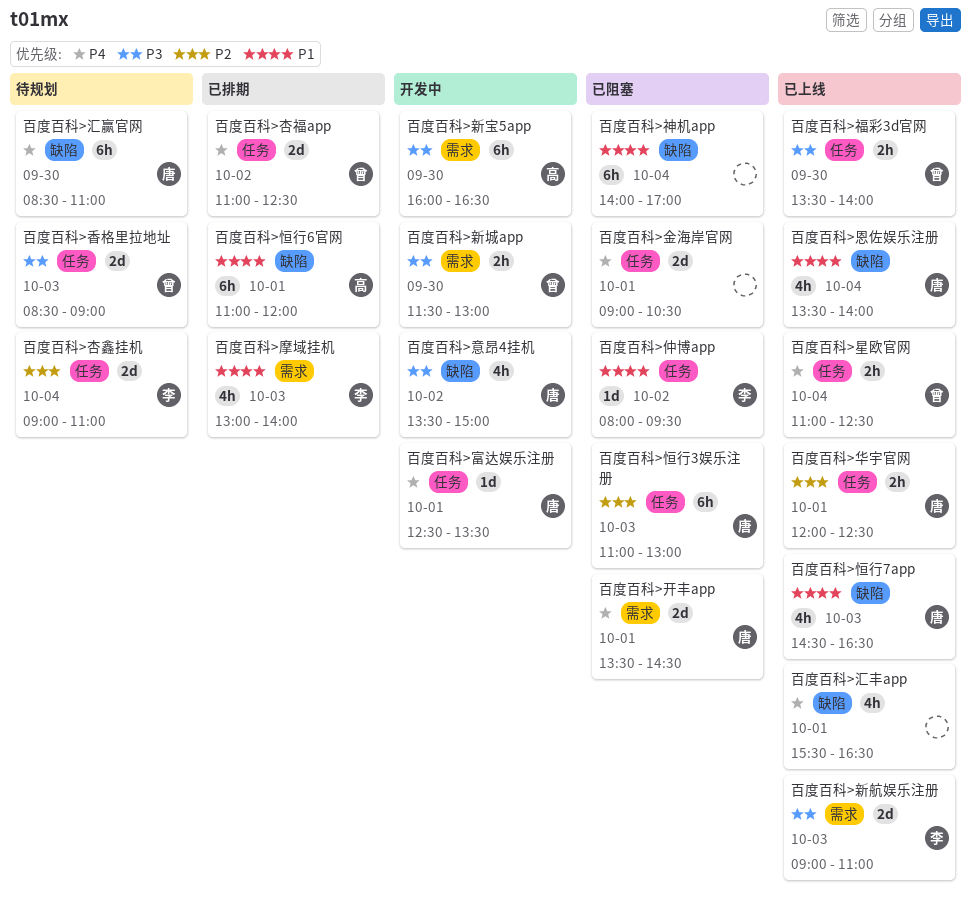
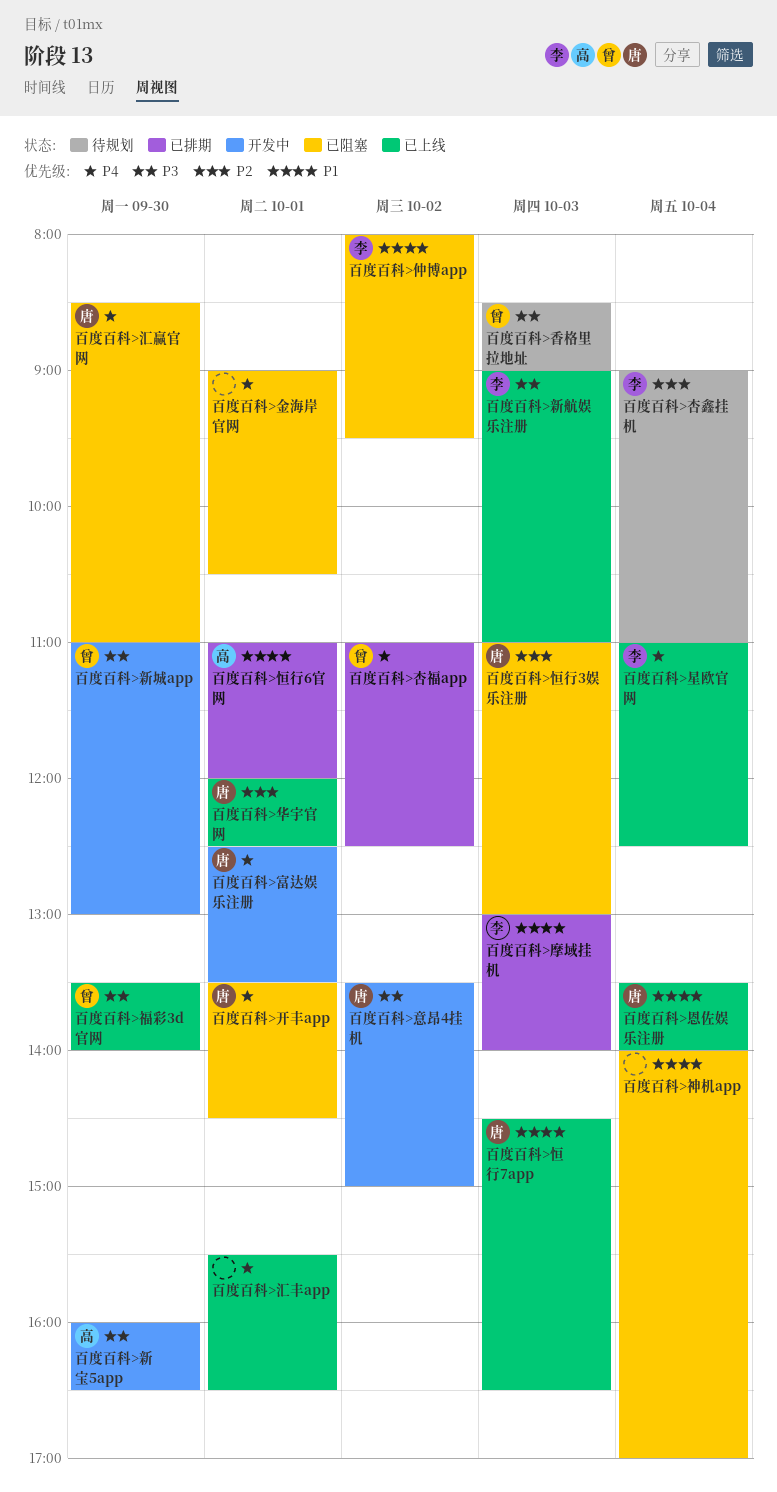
百度百科>新城app, begins: 11:30 -> 11:00
百度百科>星欧官网, owner: 曾 -> 李
百度百科>汇赢官网, status: 待规划 -> 已阻塞

